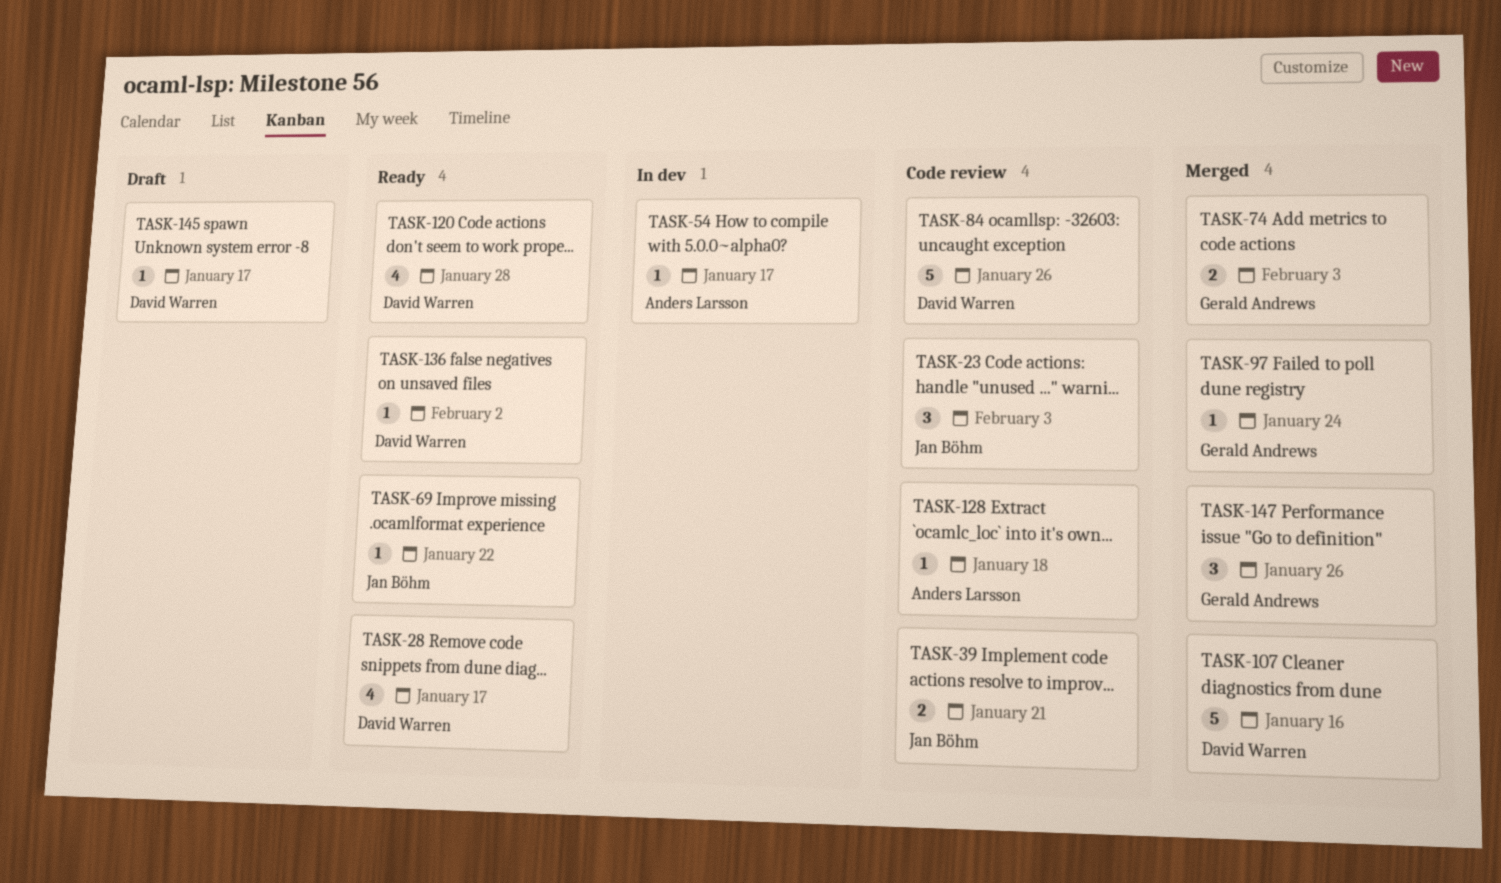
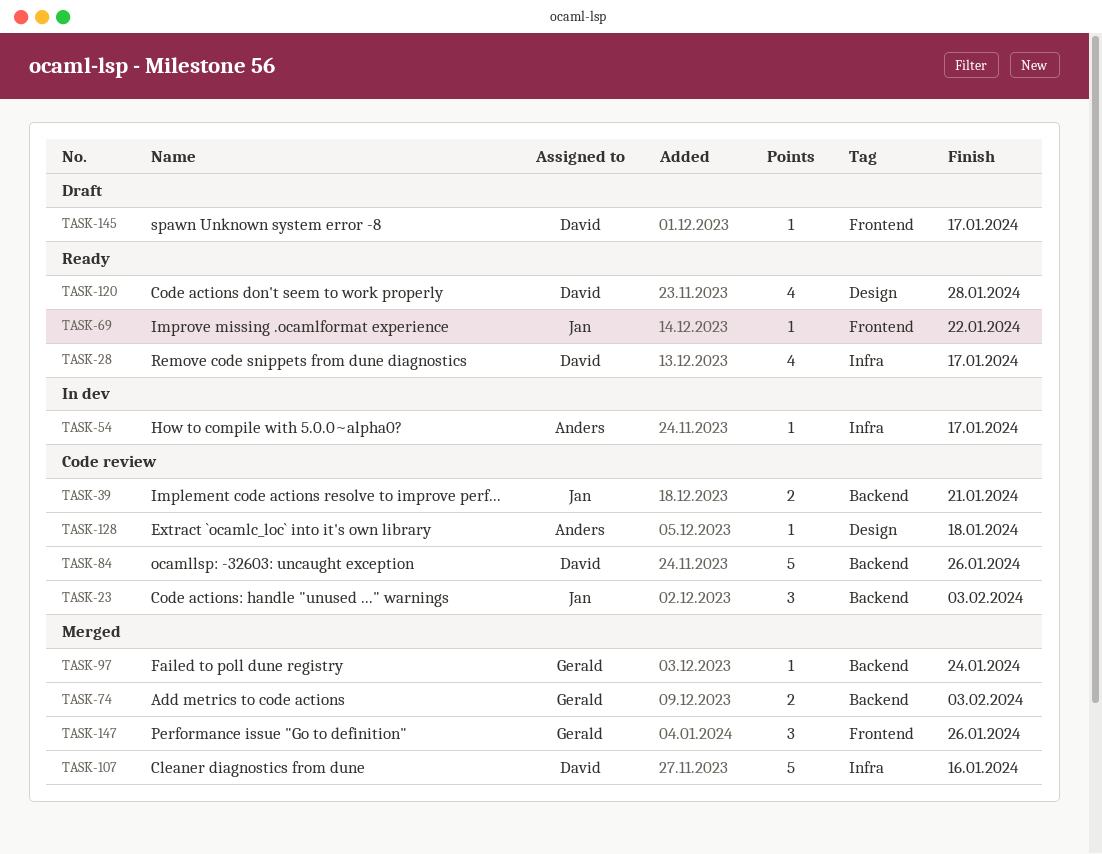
TASK-136: present -> none

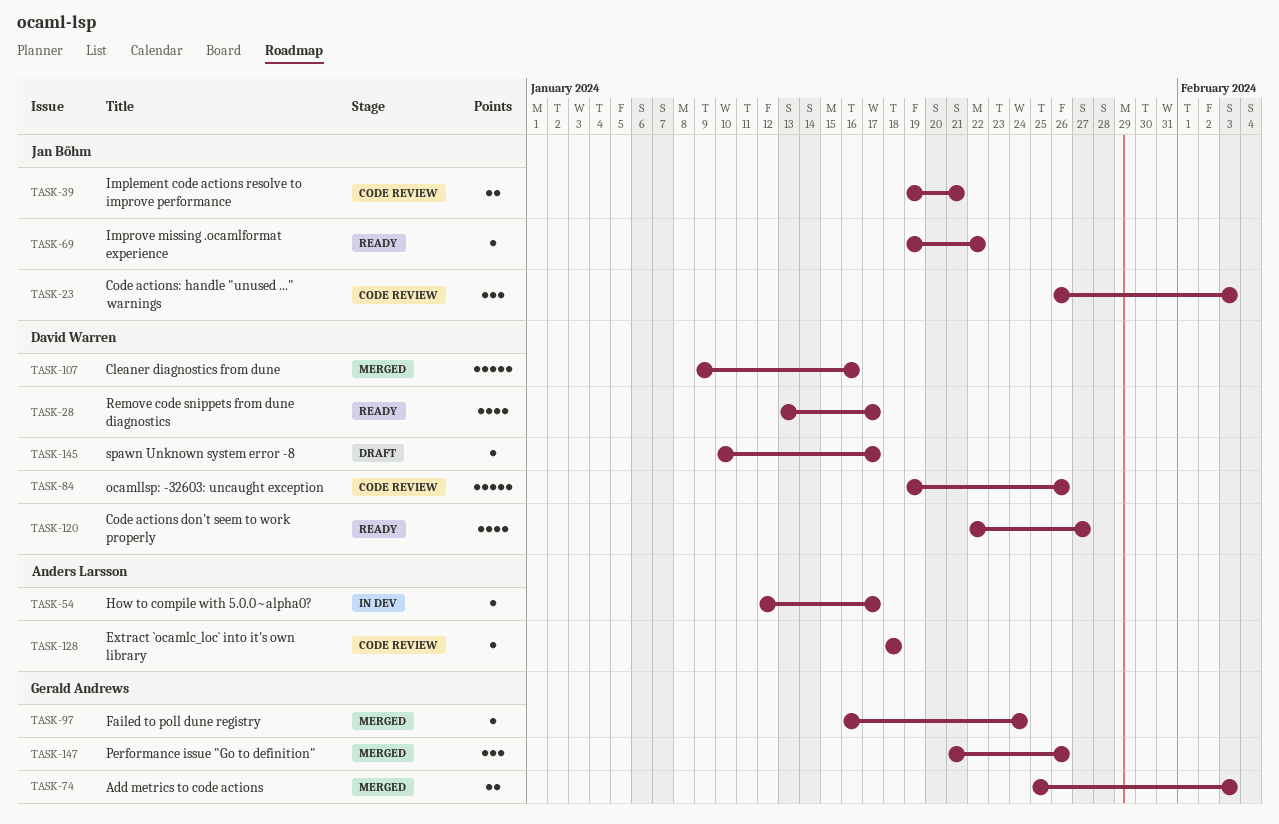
TASK-120, due: Jan 28 -> Jan 27

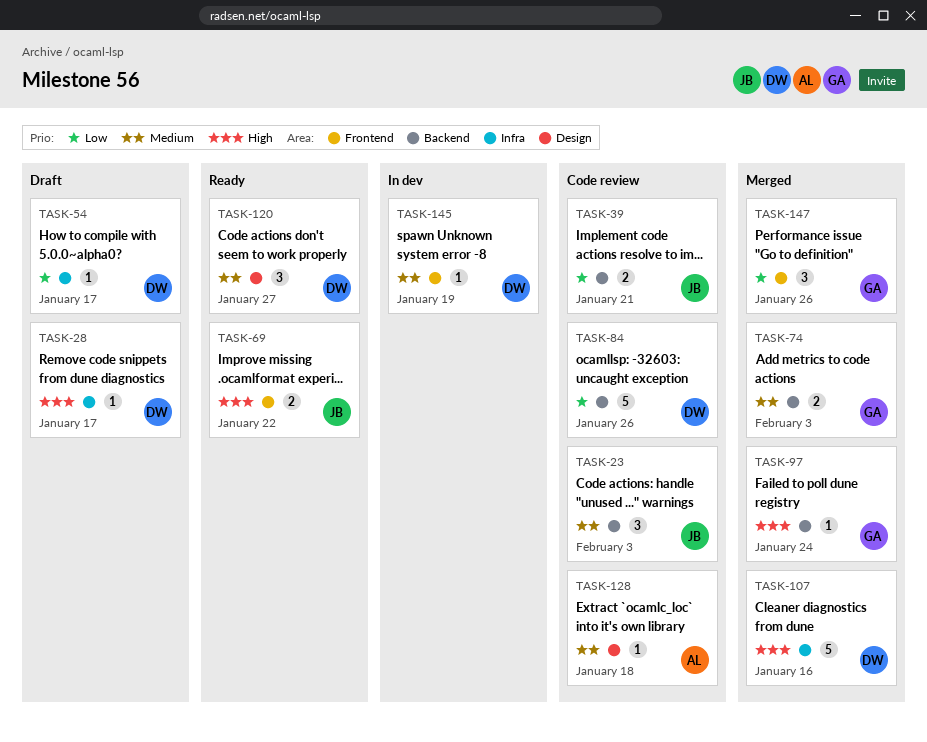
TASK-28, status: Ready -> Draft
TASK-28, estimate: 4 -> 1
TASK-54, status: In dev -> Draft
TASK-54, owner: Anders Larsson -> David Warren
TASK-69, estimate: 1 -> 2
TASK-120, estimate: 4 -> 3
TASK-145, status: Draft -> In dev
TASK-145, due: Jan 17 -> Jan 19

